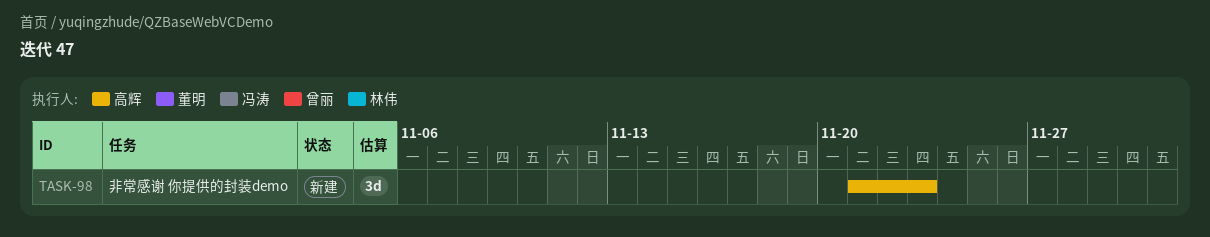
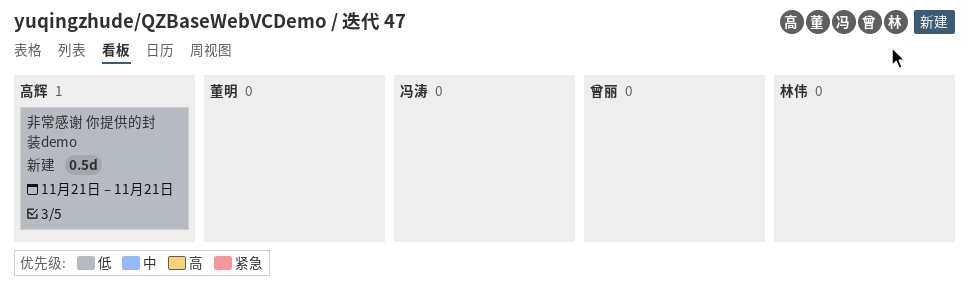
非常感谢 你提供的封装demo, estimate: 3d -> 0.5d
非常感谢 你提供的封装demo, due: Nov 23 -> Nov 21

